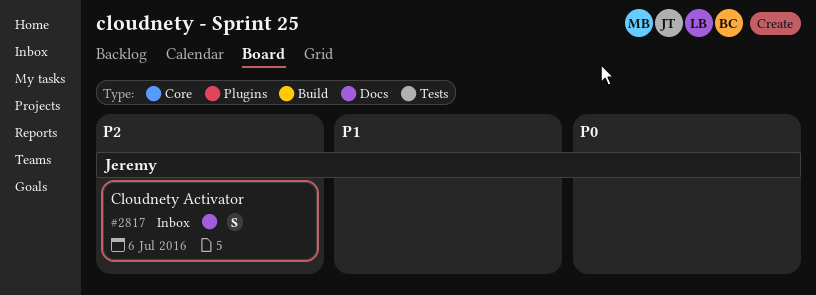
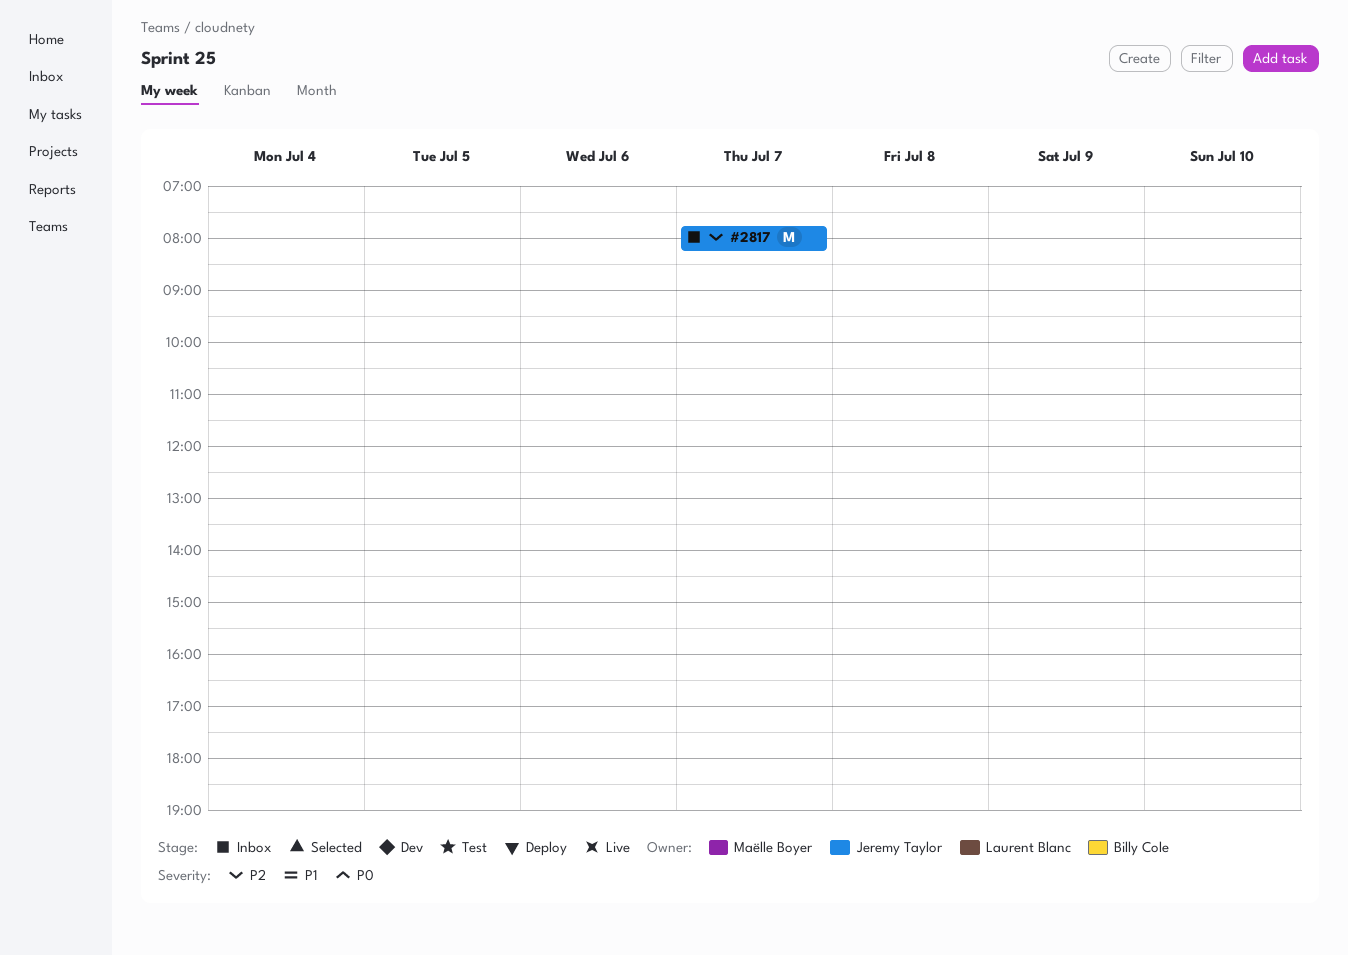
#2817, estimate: S -> M
#2817, day: Jul 6 -> Jul 7

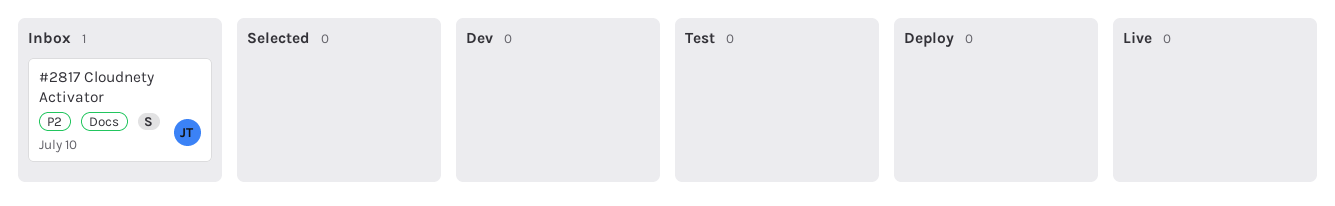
#2817, estimate: M -> S
#2817, day: Jul 7 -> Jul 10

